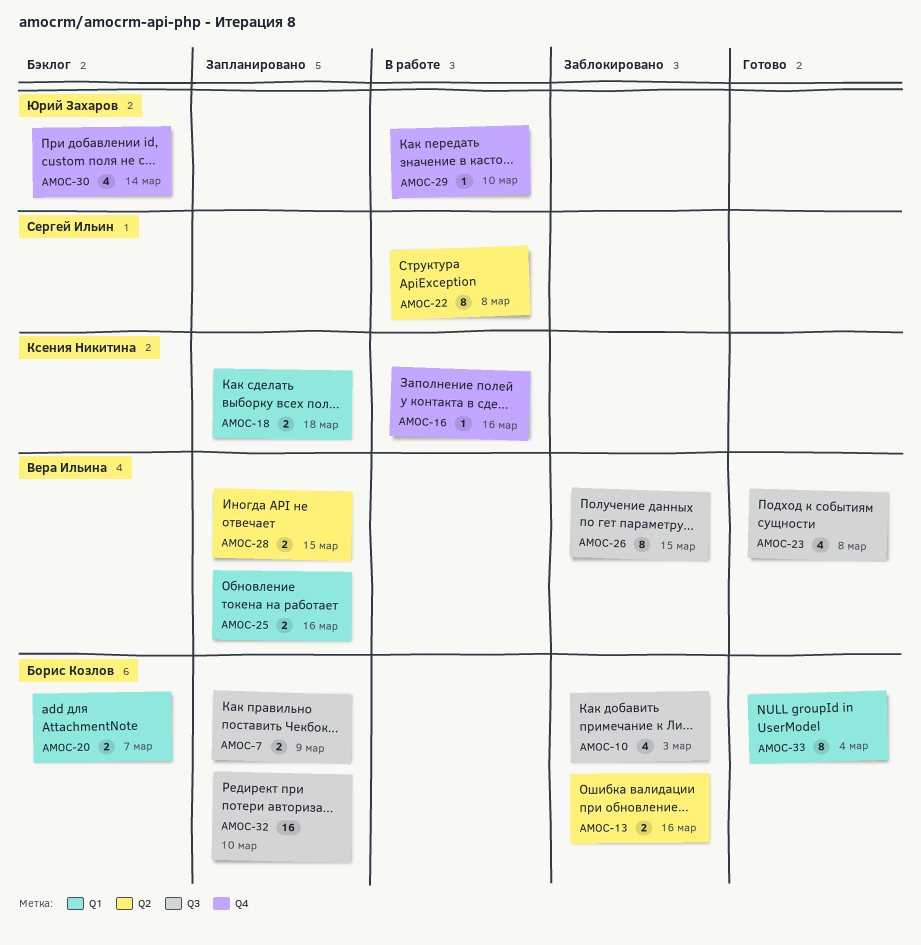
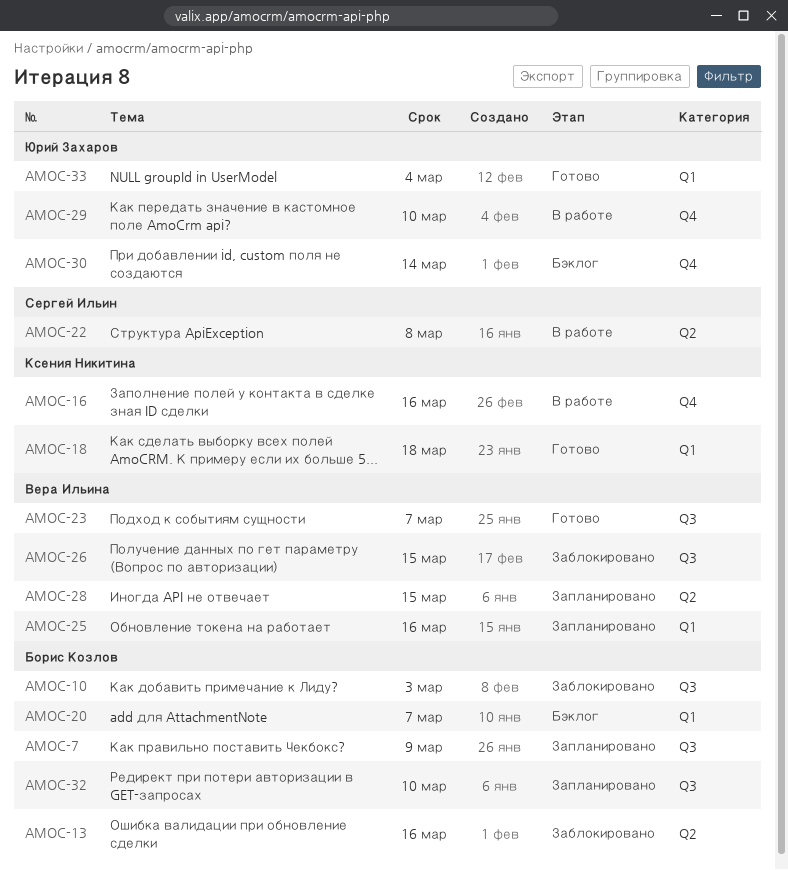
AMOC-18, status: Запланировано -> Готово
AMOC-23, due: Mar 8 -> Mar 7
AMOC-33, owner: Борис Козлов -> Юрий Захаров

